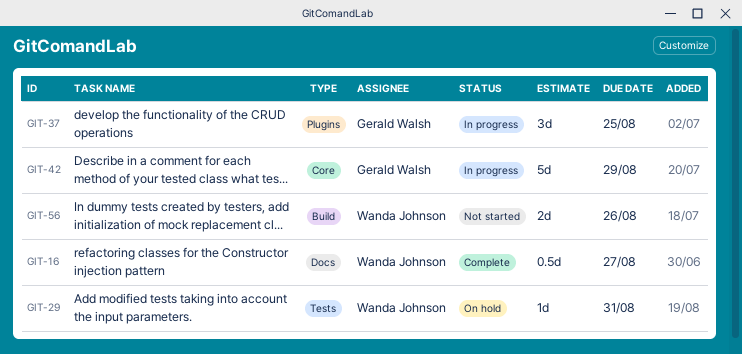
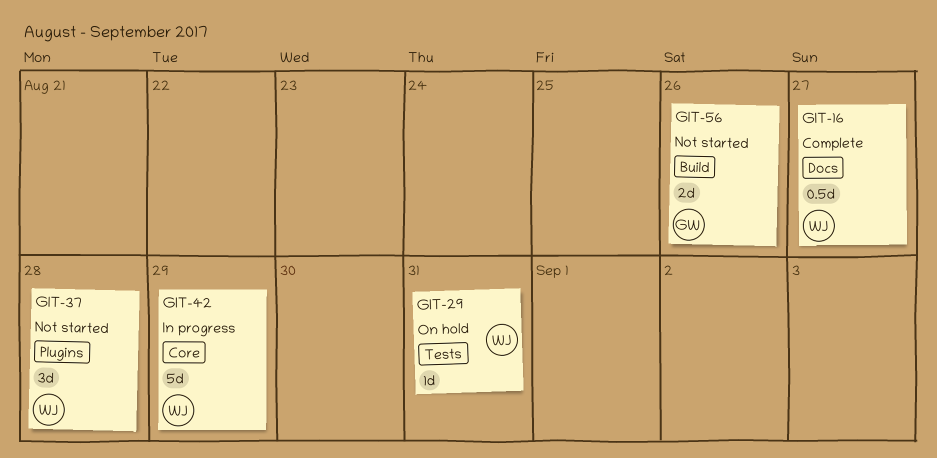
GIT-37, status: In progress -> Not started
GIT-37, owner: Gerald Walsh -> Wanda Johnson
GIT-37, due: Aug 25 -> Aug 28
GIT-42, owner: Gerald Walsh -> Wanda Johnson
GIT-56, owner: Wanda Johnson -> Gerald Walsh

